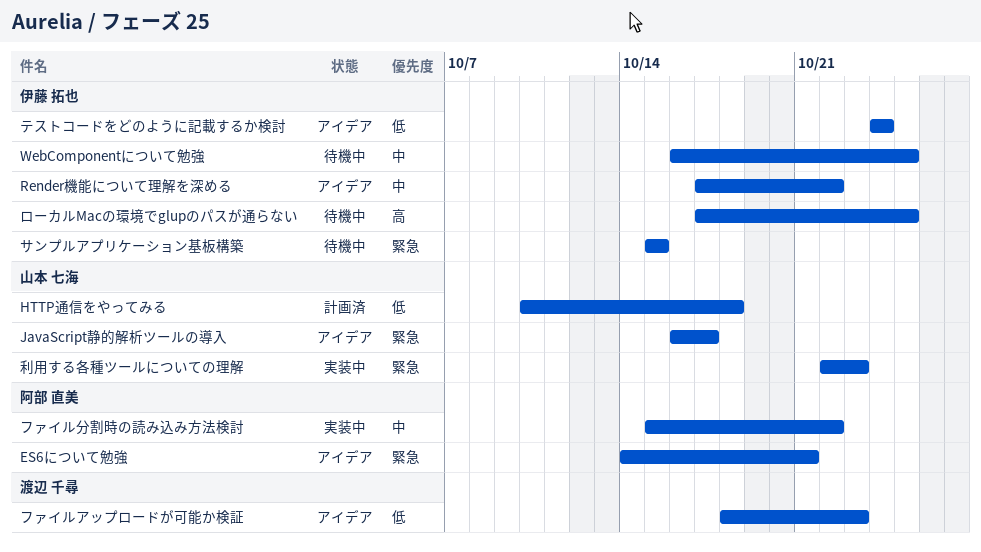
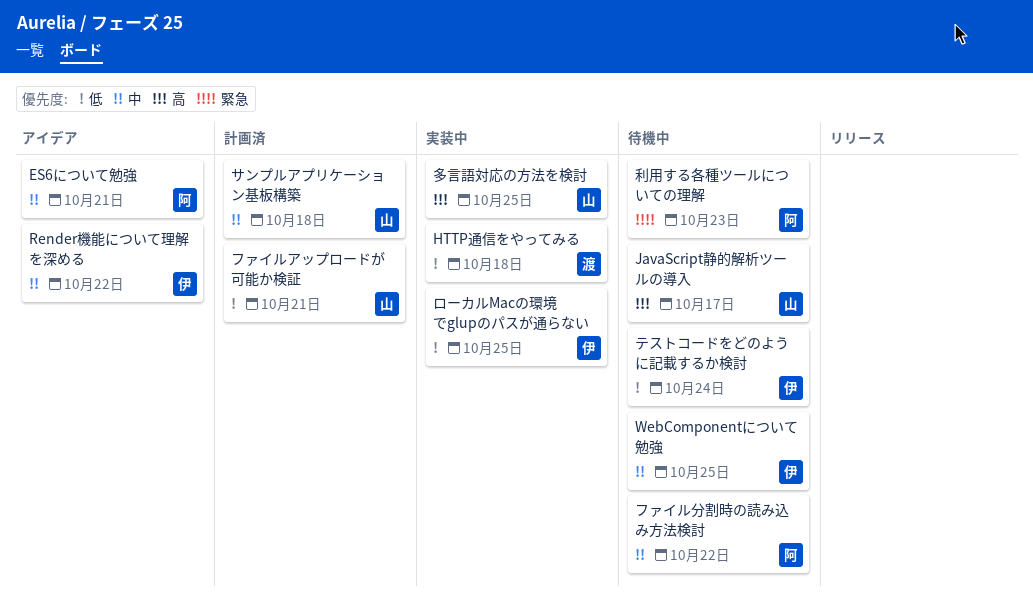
ES6について勉強, priority: 緊急 -> 中
HTTP通信をやってみる, status: 計画済 -> 実装中
HTTP通信をやってみる, owner: 山本 七海 -> 渡辺 千尋
JavaScript静的解析ツールの導入, status: アイデア -> 待機中
JavaScript静的解析ツールの導入, priority: 緊急 -> 高
サンプルアプリケーション基板構築, status: 待機中 -> 計画済
サンプルアプリケーション基板構築, owner: 伊藤 拓也 -> 山本 七海
サンプルアプリケーション基板構築, priority: 緊急 -> 中
サンプルアプリケーション基板構築, due: Oct 15 -> Oct 18
テストコードをどのように記載するか検討, status: アイデア -> 待機中
ファイルアップロードが可能か検証, status: アイデア -> 計画済
ファイルアップロードが可能か検証, owner: 渡辺 千尋 -> 山本 七海
ファイルアップロードが可能か検証, due: Oct 23 -> Oct 21
ファイル分割時の読み込み方法検討, status: 実装中 -> 待機中
ローカルMacの環境でglupのパスが通らない, status: 待機中 -> 実装中
ローカルMacの環境でglupのパスが通らない, priority: 高 -> 低
利用する各種ツールについての理解, status: 実装中 -> 待機中
利用する各種ツールについての理解, owner: 山本 七海 -> 阿部 直美
多言語対応の方法を検討: none -> present

